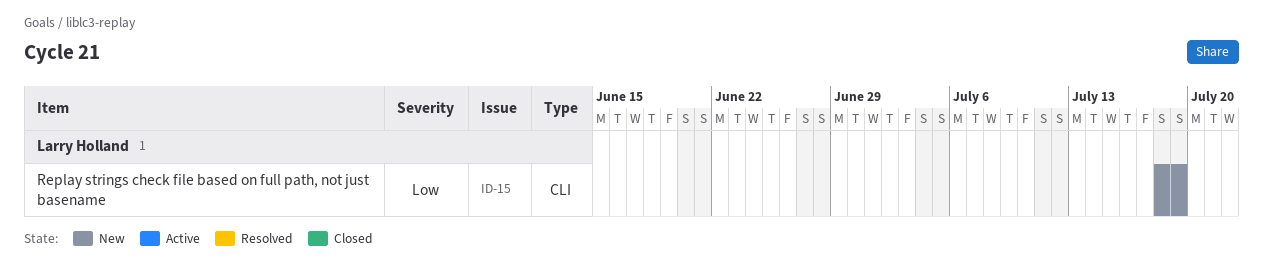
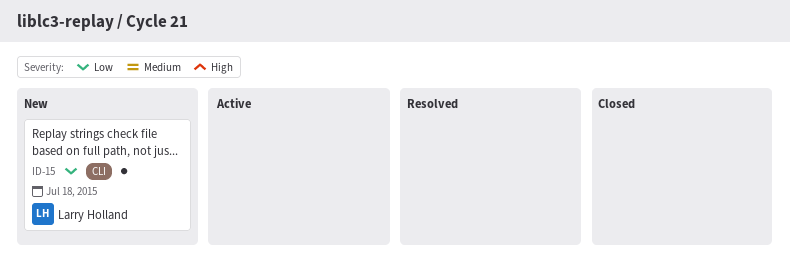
ID-15, due: Jul 19 -> Jul 18

